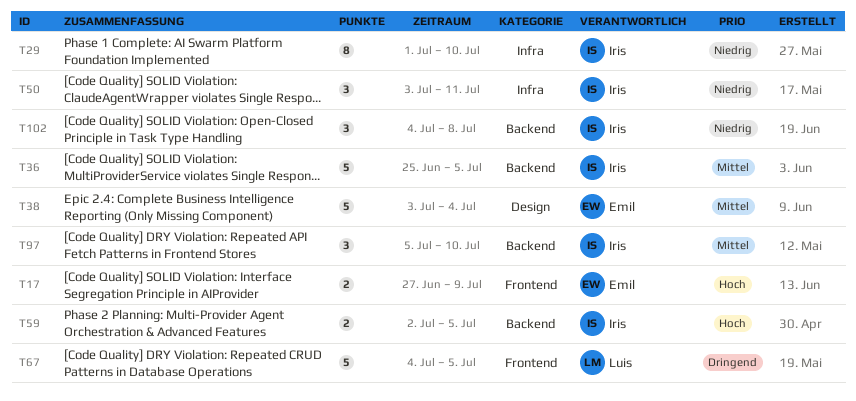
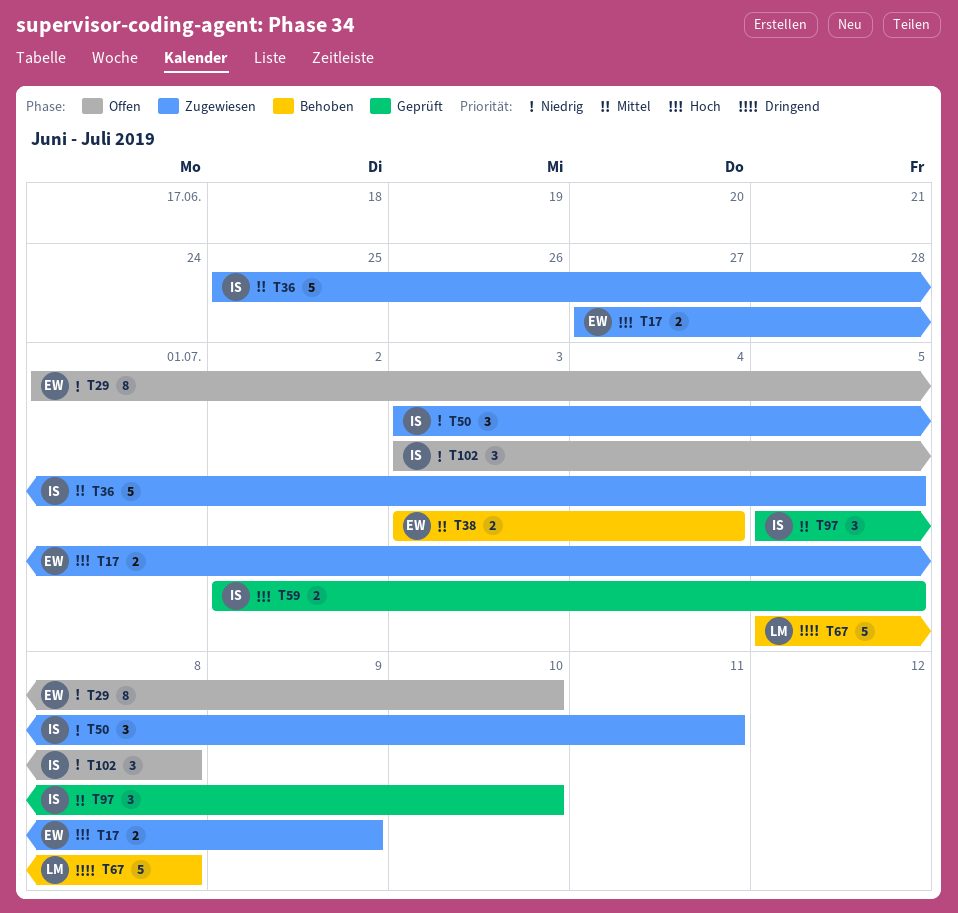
T29, owner: Iris -> Emil
T38, estimate: 5 -> 2
T67, start: Jul 4 -> Jul 5
T67, due: Jul 5 -> Jul 8
T102, start: Jul 4 -> Jul 3

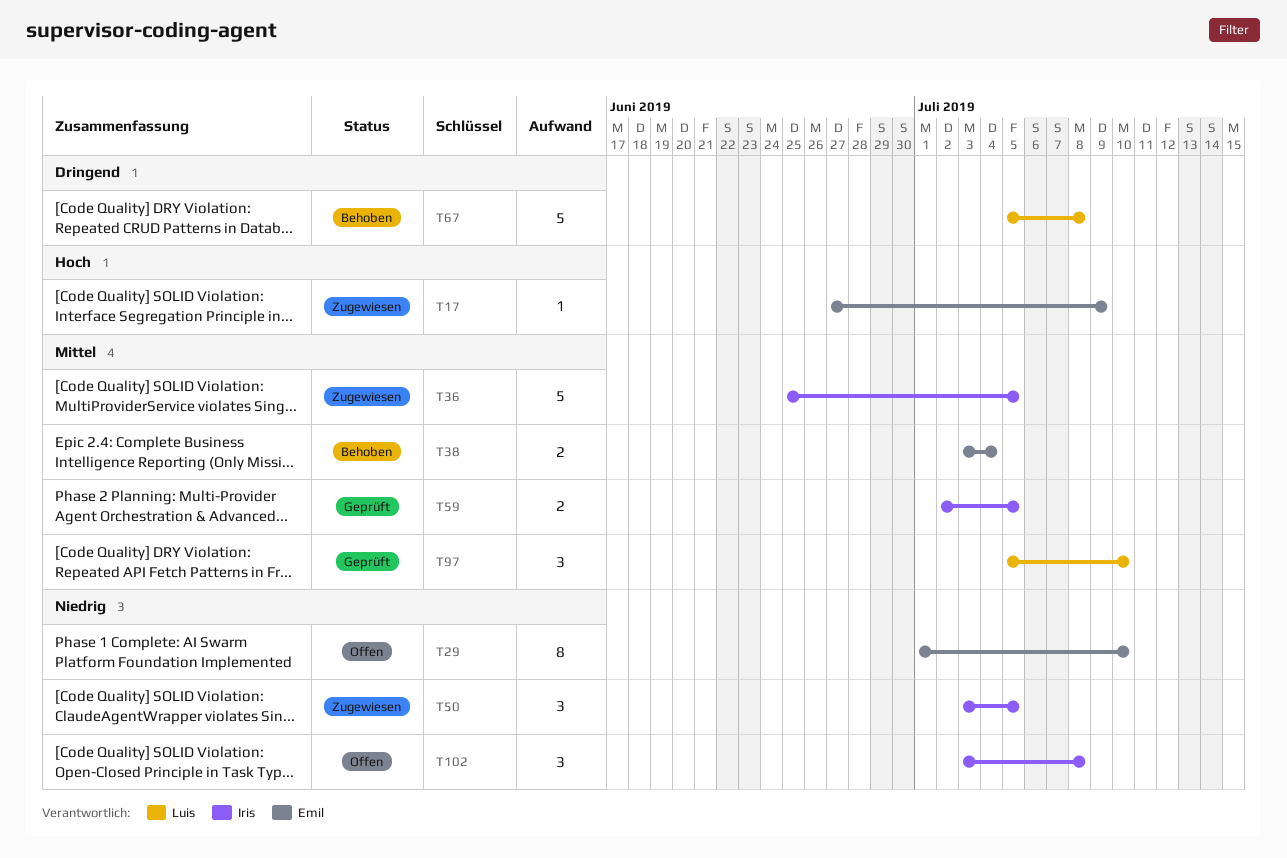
T17, estimate: 2 -> 1
T50, due: Jul 11 -> Jul 5
T59, priority: Hoch -> Mittel
T97, owner: Iris -> Luis

